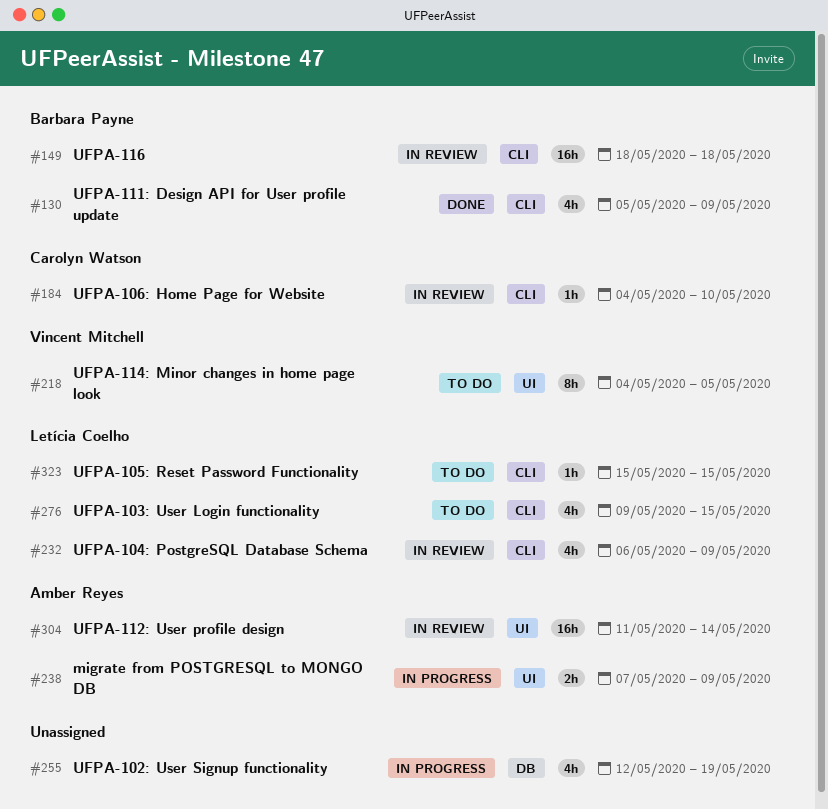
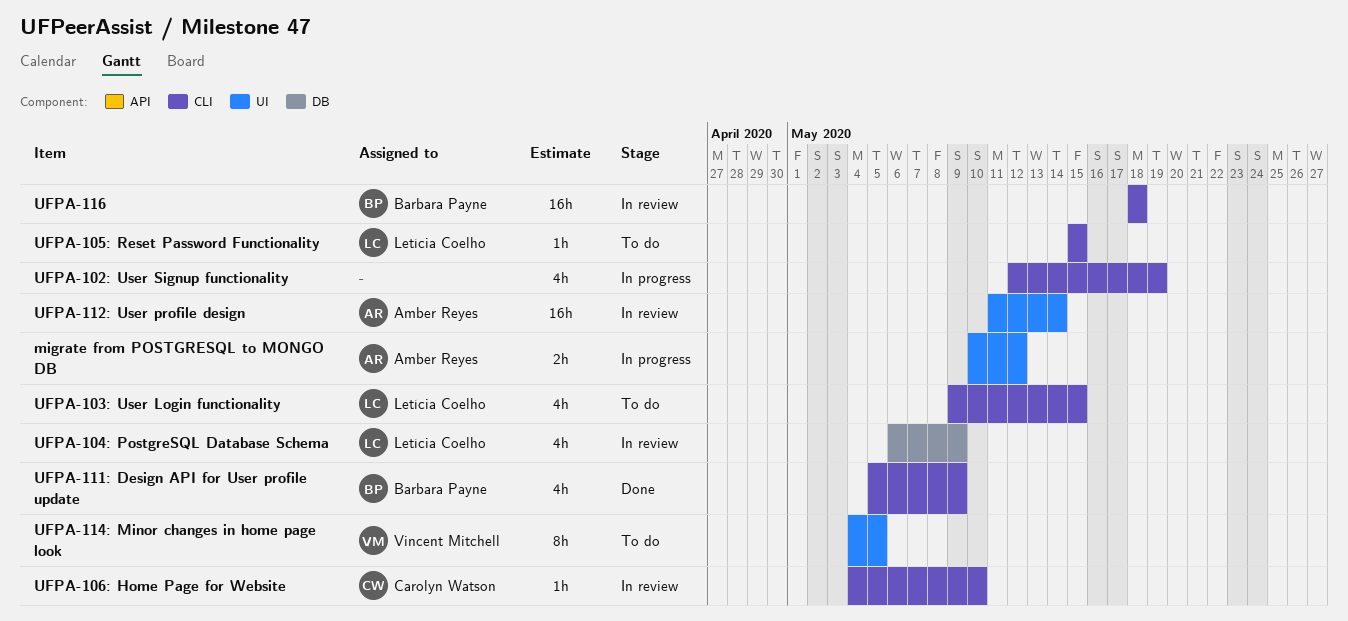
migrate from POSTGRESQL to MONGO DB, start: May 7 -> May 10
migrate from POSTGRESQL to MONGO DB, due: May 9 -> May 12
UFPA-102: User Signup functionality, label: DB -> CLI
UFPA-104: PostgreSQL Database Schema, label: CLI -> DB

